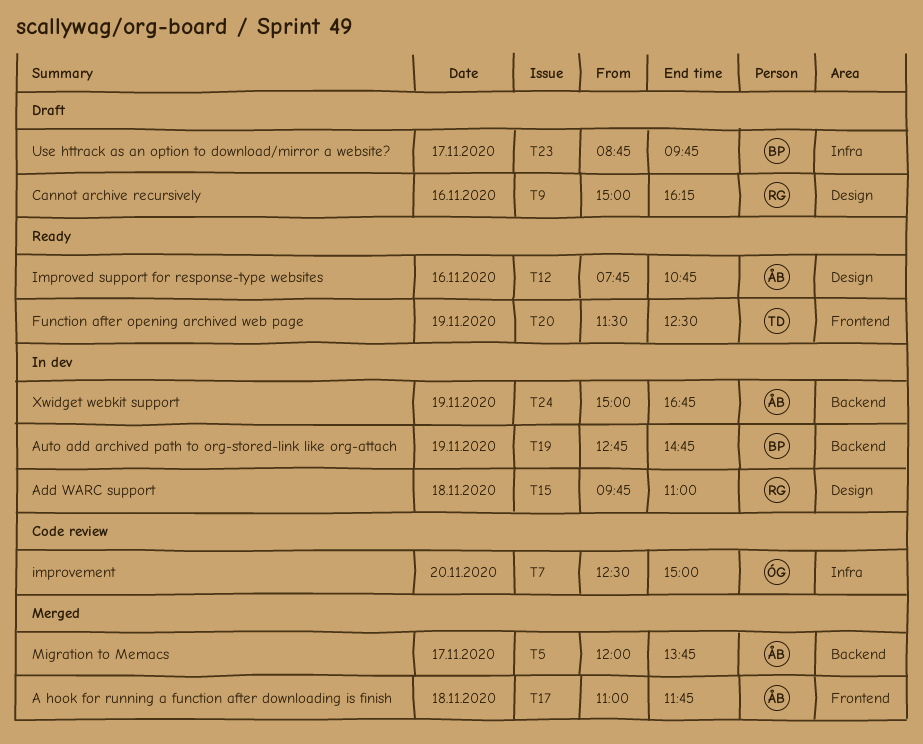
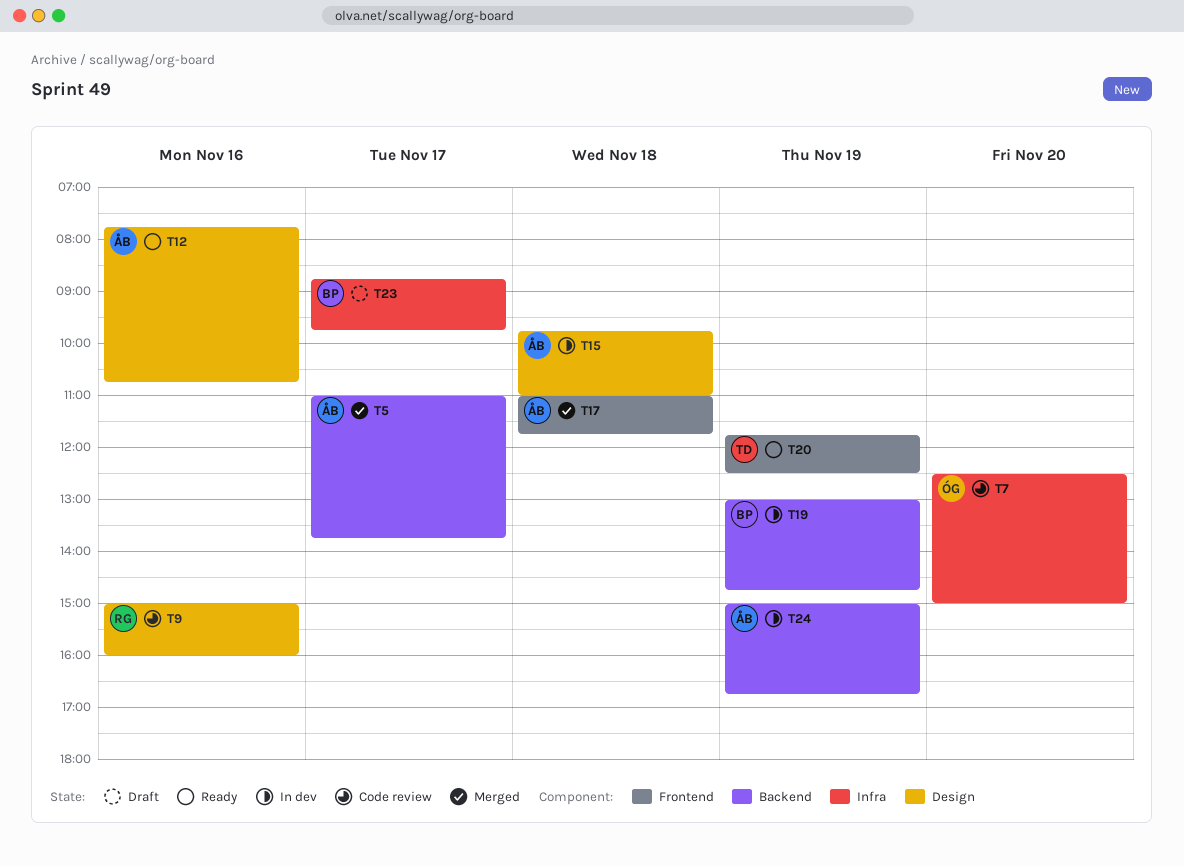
T5, begins: 12:00 -> 11:00
T9, status: Draft -> Code review
T9, ends: 16:15 -> 16:00
T15, owner: RG -> ÅB
T19, begins: 12:45 -> 13:00
T20, begins: 11:30 -> 11:45

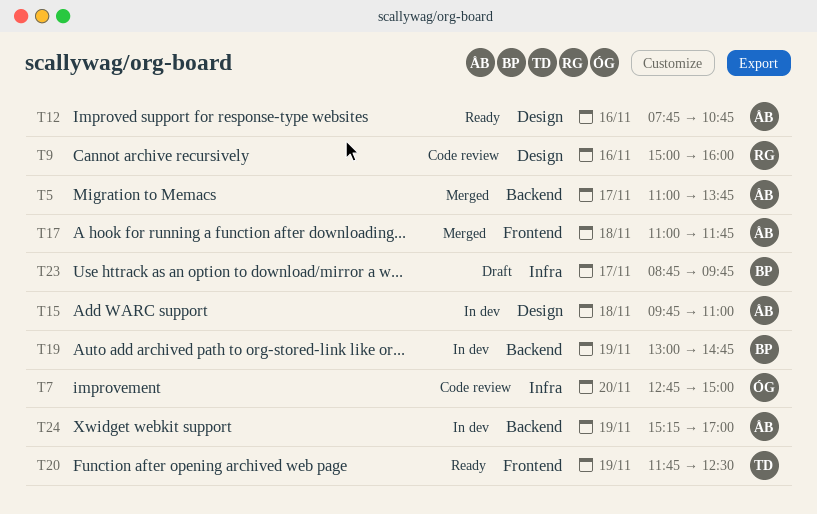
T7, begins: 12:30 -> 12:45
T24, begins: 15:00 -> 15:15
T24, ends: 16:45 -> 17:00

